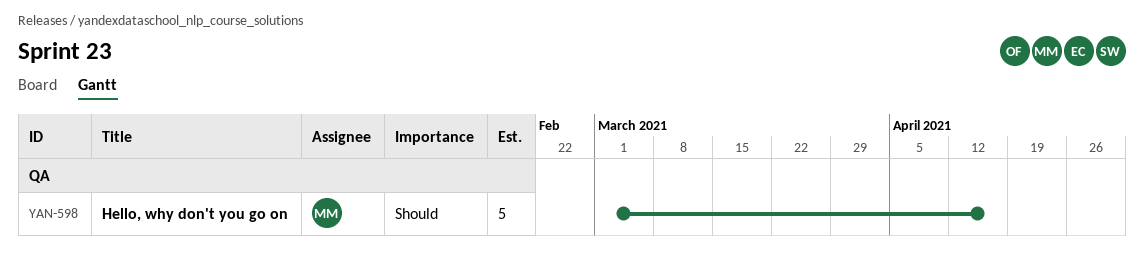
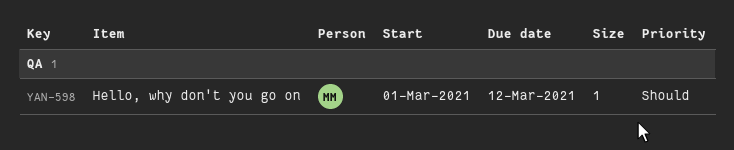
YAN-598, estimate: 5 -> 1
YAN-598, due: Apr 16 -> Mar 12

